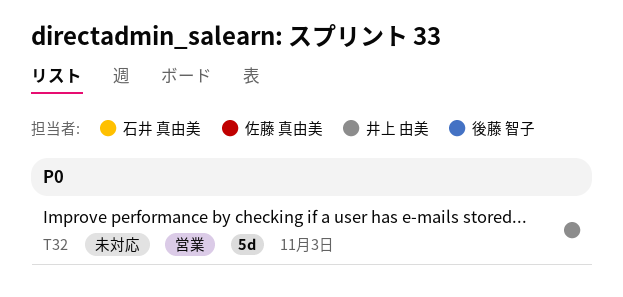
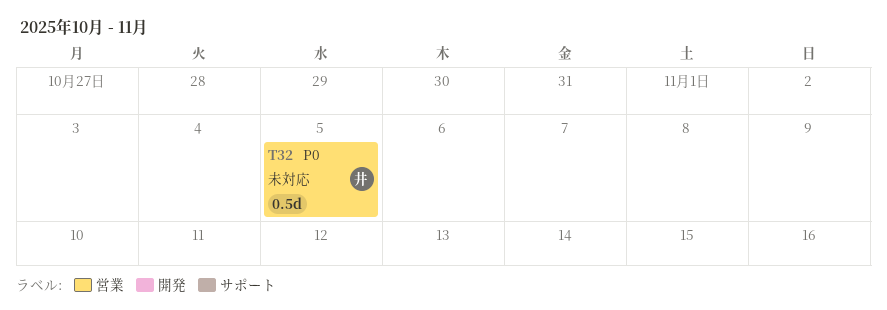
T32, estimate: 5d -> 0.5d
T32, due: Nov 3 -> Nov 5

